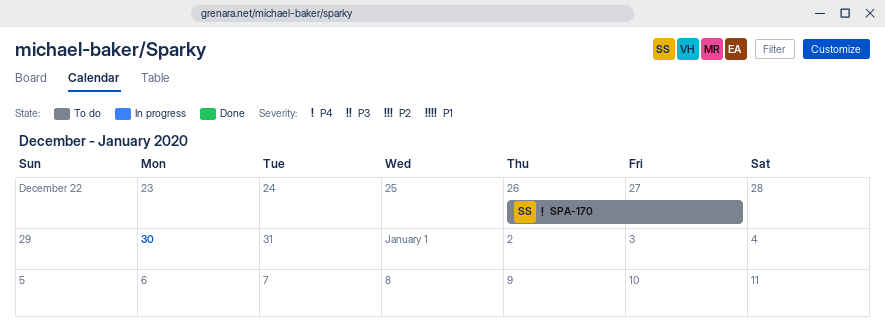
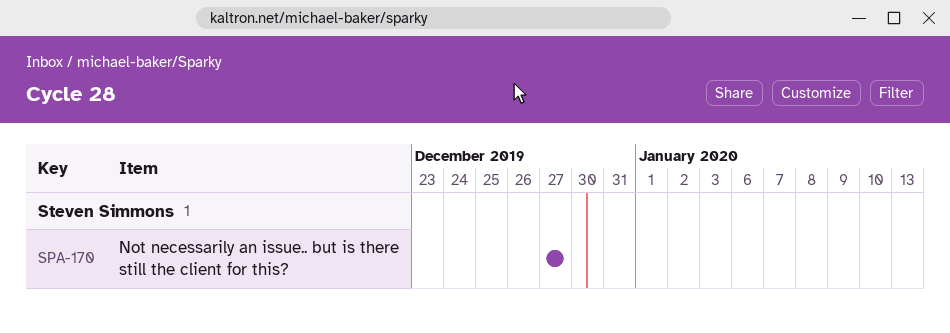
SPA-170, start: Dec 26 -> Dec 27

